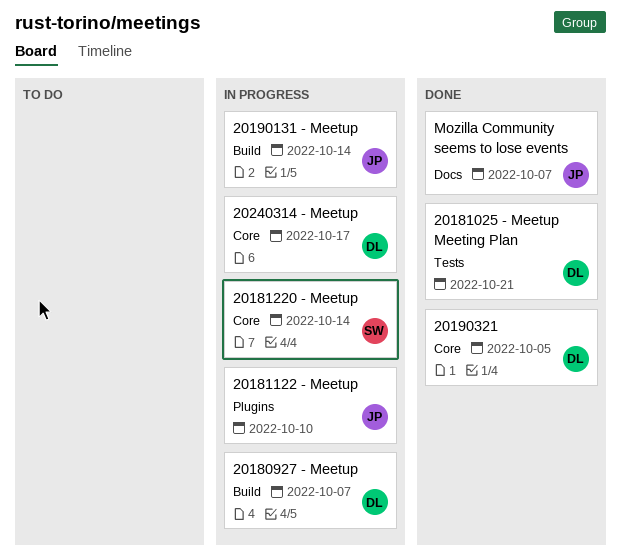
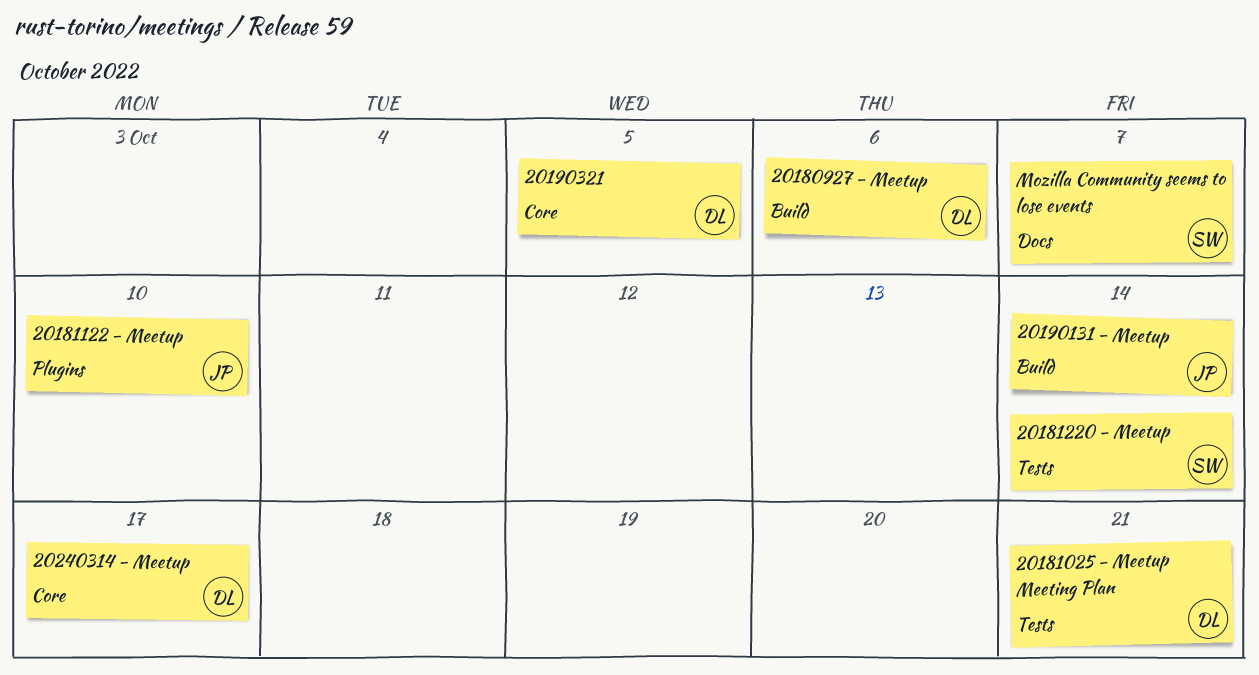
20180927 - Meetup, due: Oct 7 -> Oct 6
20181220 - Meetup, label: Core -> Tests
Mozilla Community seems to lose events, owner: JP -> SW

